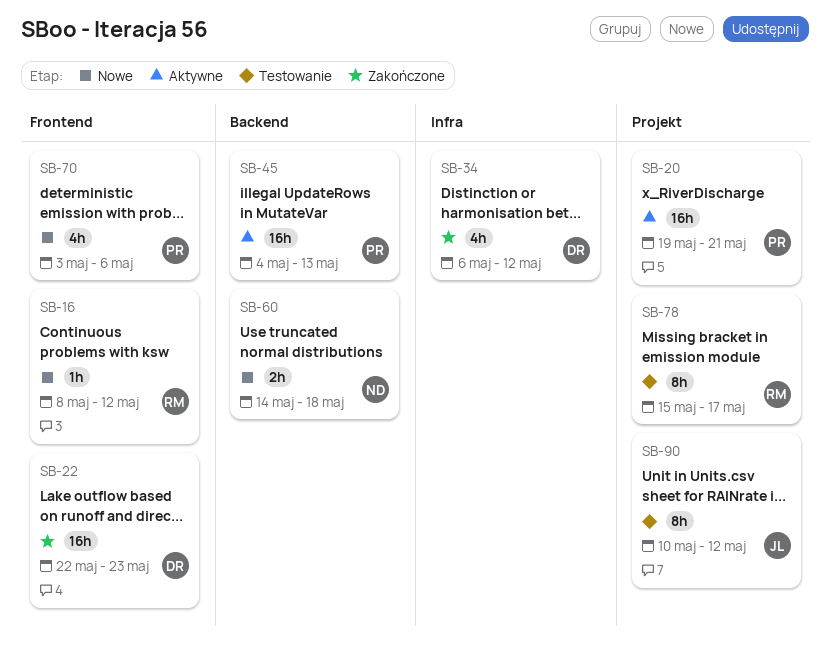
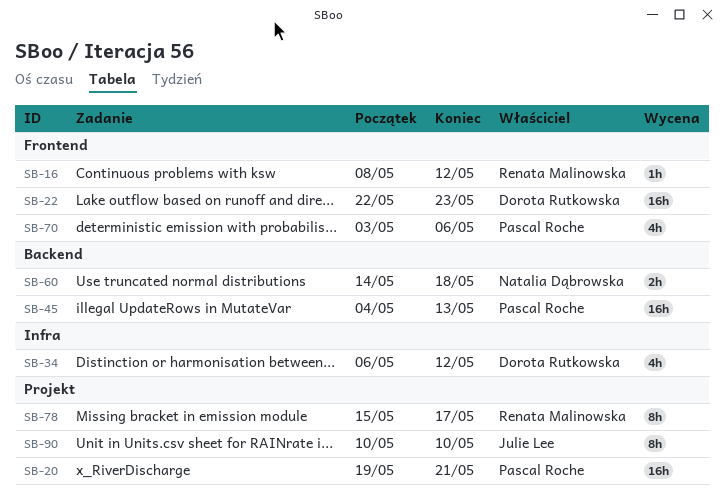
SB-90, due: May 12 -> May 10

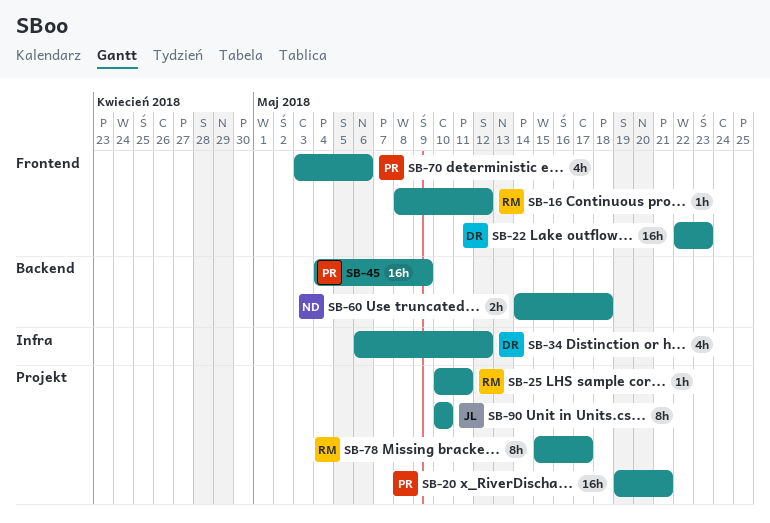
SB-25: none -> present
SB-45, due: May 13 -> May 9

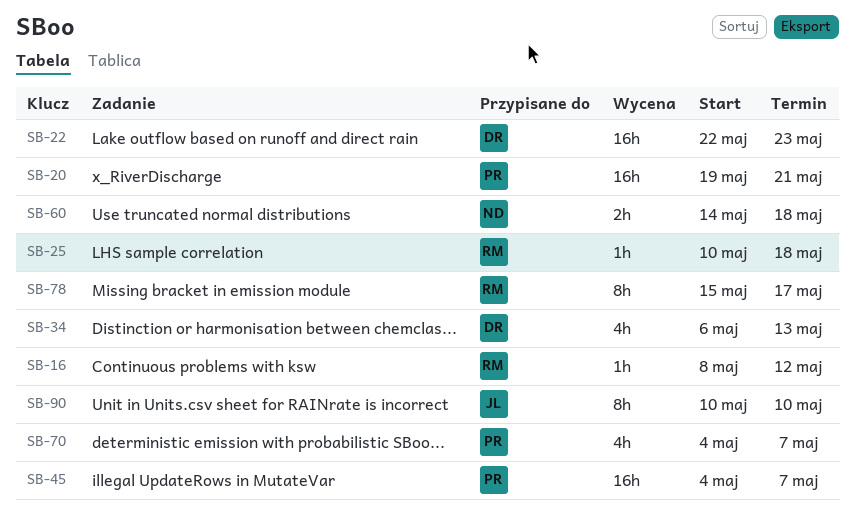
SB-25, due: May 11 -> May 18
SB-34, due: May 12 -> May 13
SB-45, due: May 9 -> May 7
SB-70, start: May 3 -> May 4
SB-70, due: May 6 -> May 7

